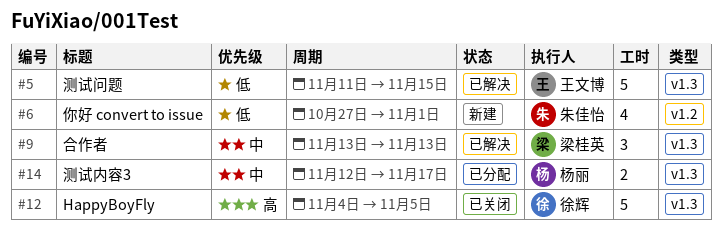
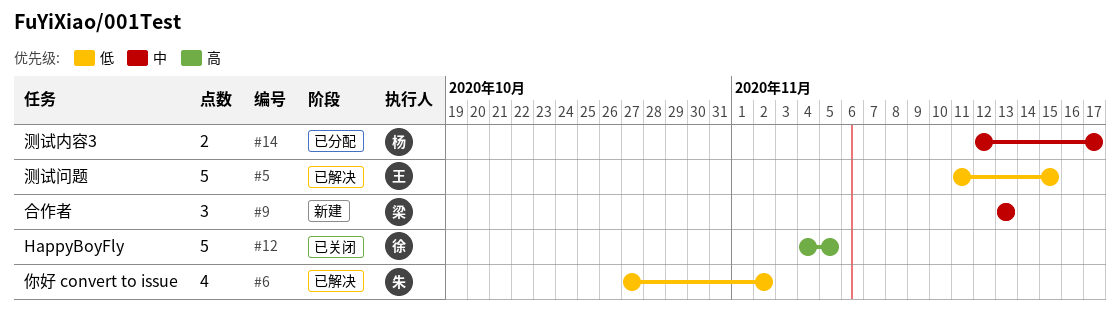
#6, status: 新建 -> 已解决
#6, due: Nov 1 -> Nov 2
#9, status: 已解决 -> 新建

